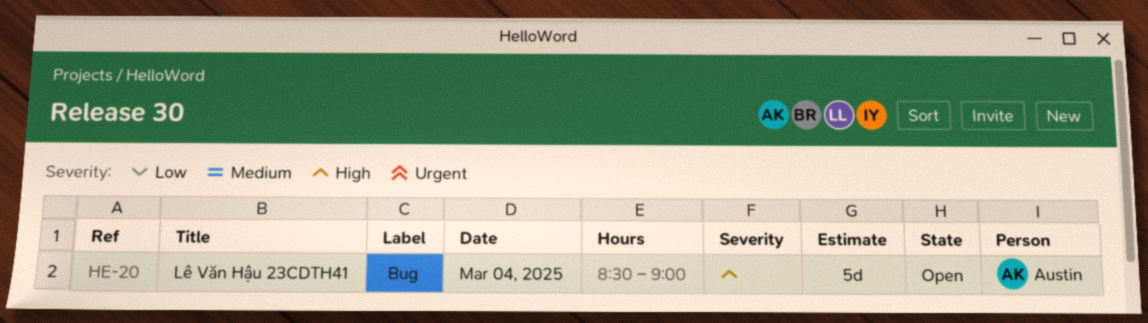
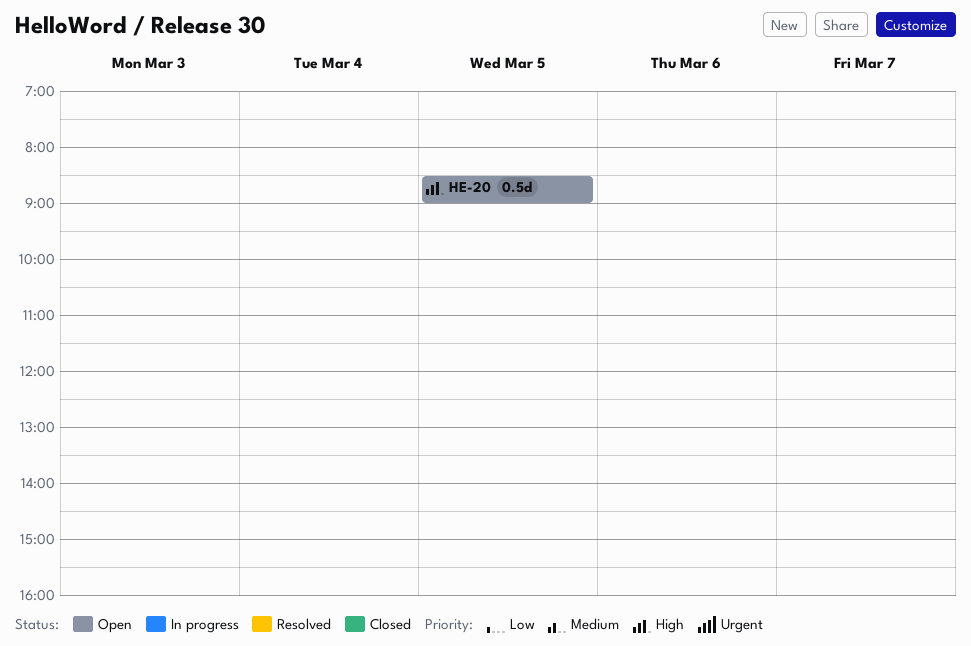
HE-20, estimate: 5d -> 0.5d
HE-20, day: Mar 4 -> Mar 5

